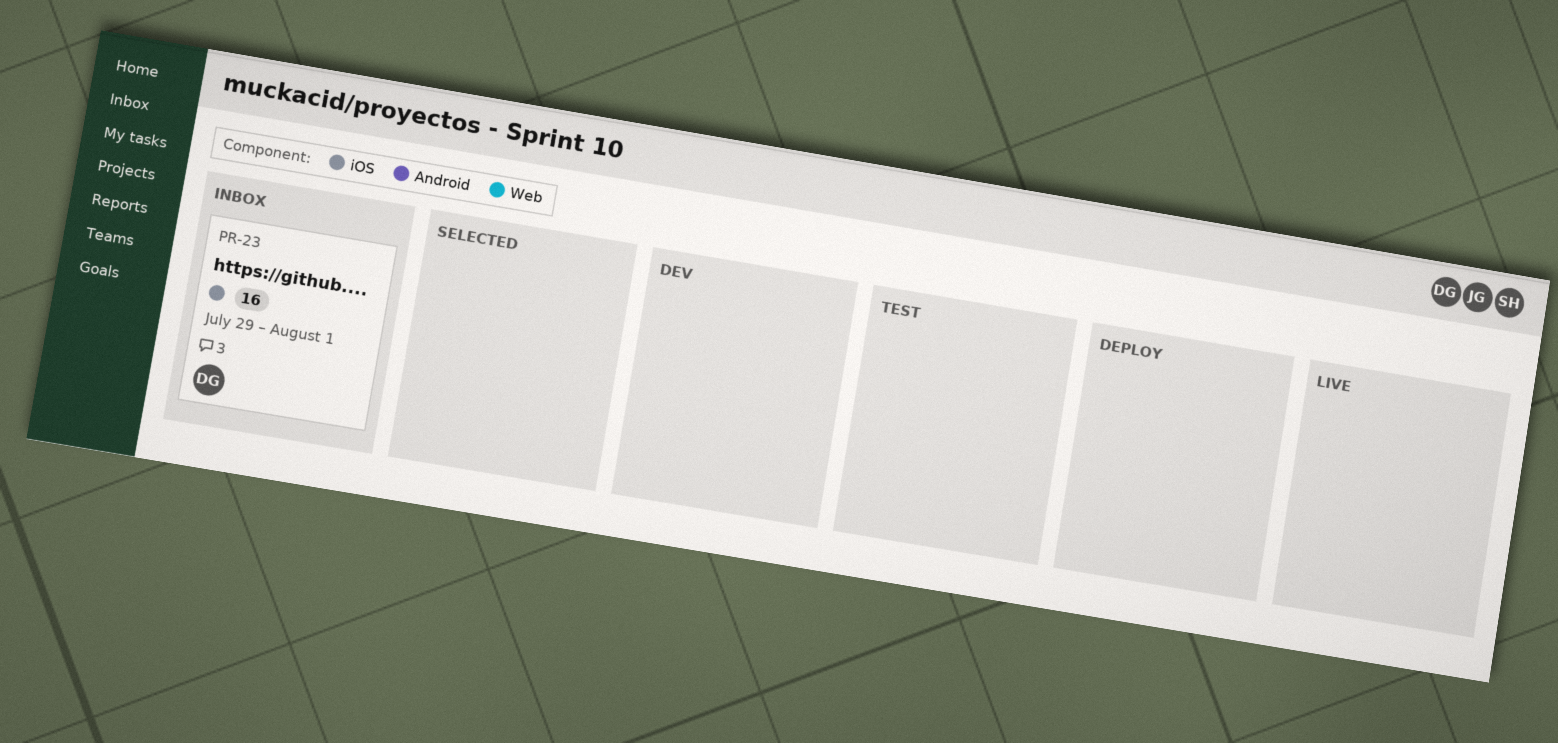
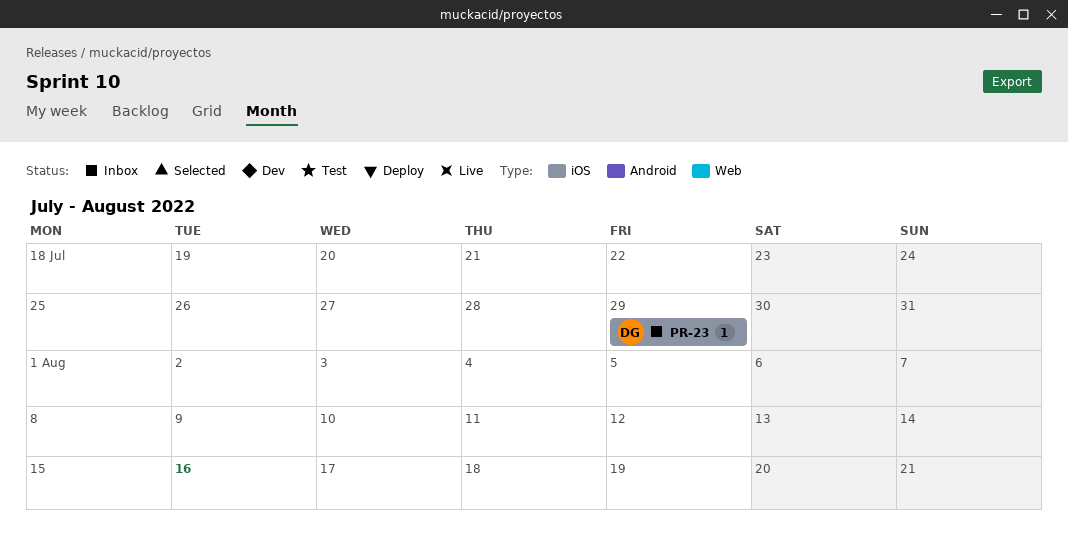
PR-23, estimate: 16 -> 1
PR-23, due: Aug 1 -> Jul 29

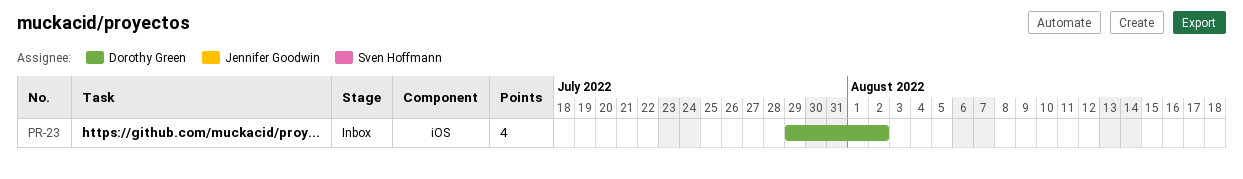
PR-23, estimate: 1 -> 4
PR-23, due: Jul 29 -> Aug 2

